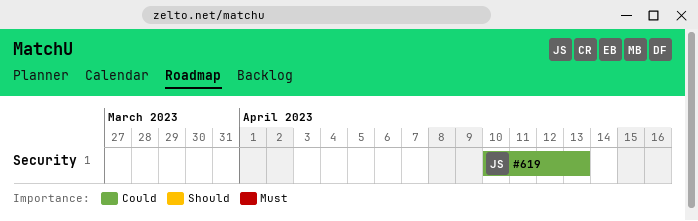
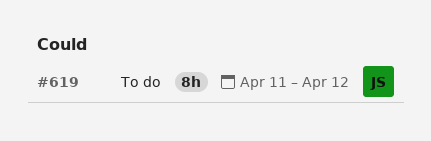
#619, start: Apr 10 -> Apr 11
#619, due: Apr 13 -> Apr 12

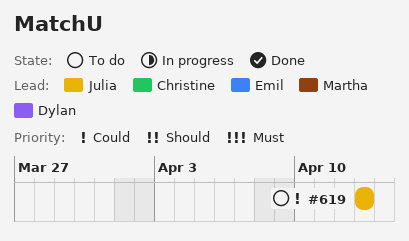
#619, start: Apr 11 -> Apr 13
#619, due: Apr 12 -> Apr 13

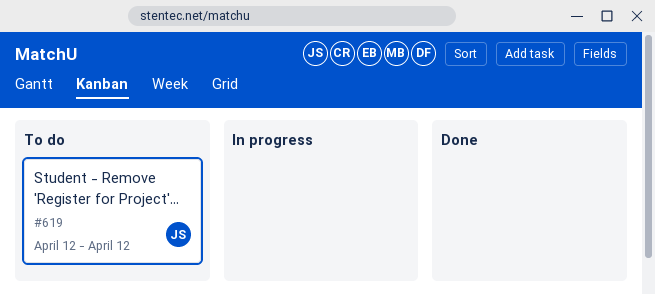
#619, start: Apr 13 -> Apr 12
#619, due: Apr 13 -> Apr 12

